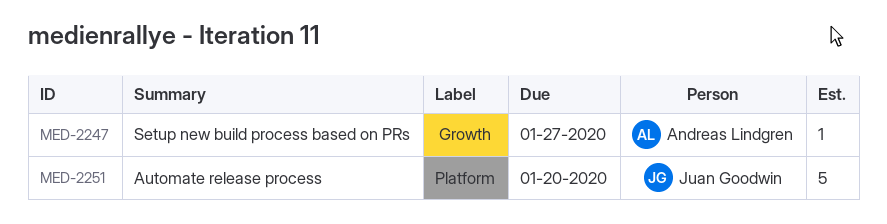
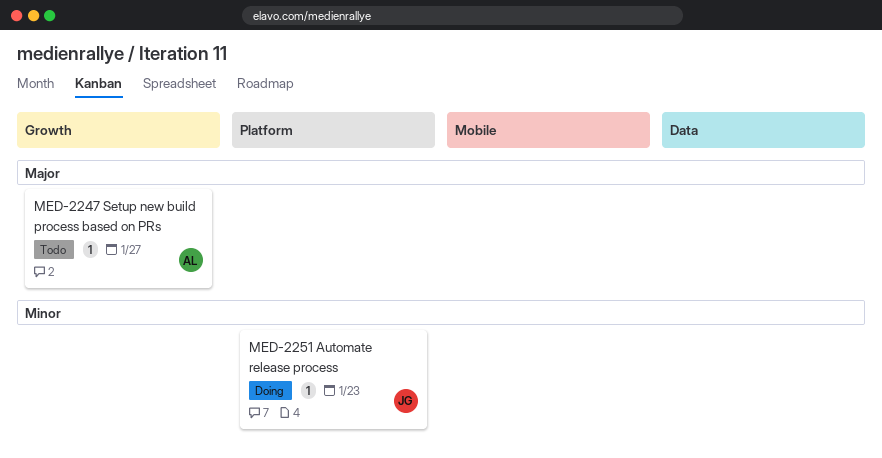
MED-2251, estimate: 5 -> 1
MED-2251, due: Jan 20 -> Jan 23

